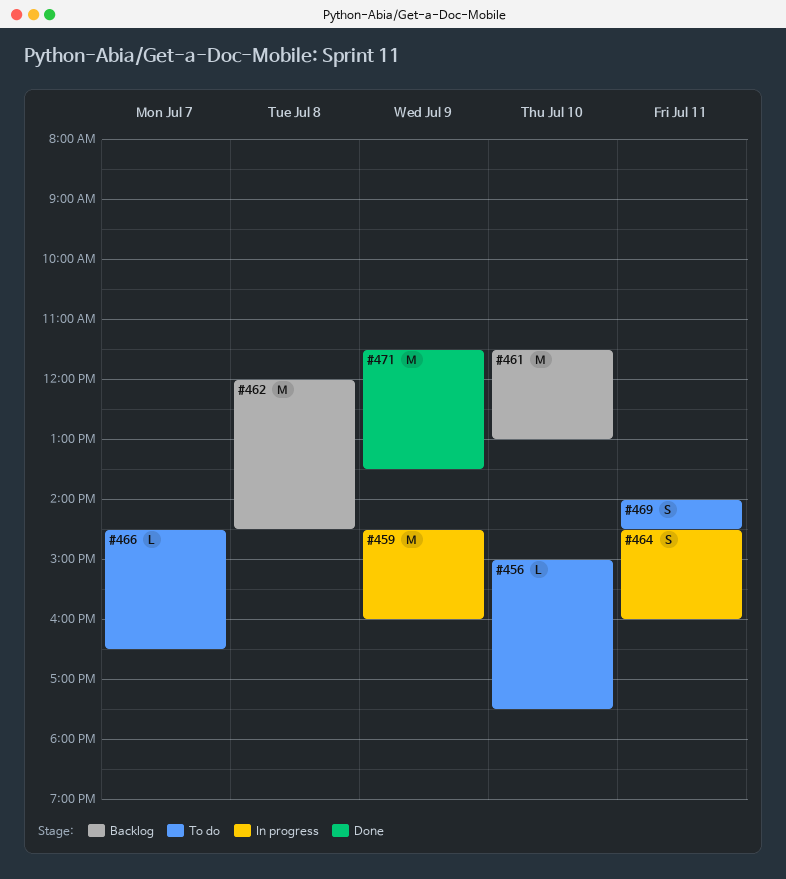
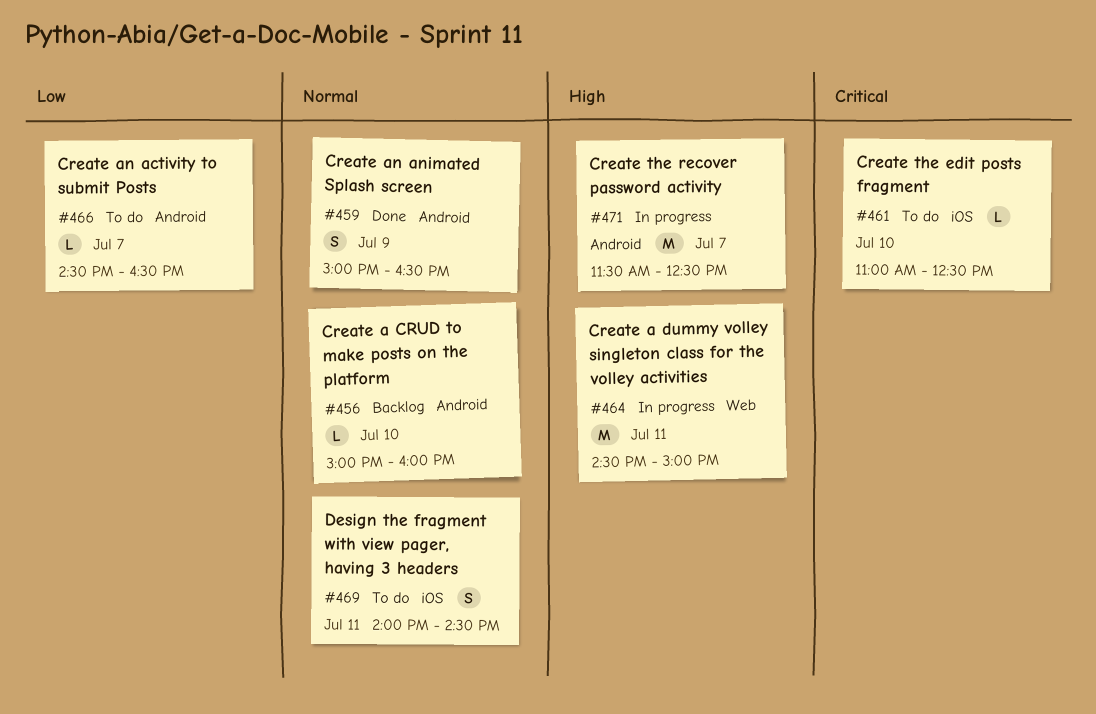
#456, status: To do -> Backlog
#456, ends: 17:30 -> 16:00
#459, status: In progress -> Done
#459, estimate: M -> S
#459, begins: 14:30 -> 15:00
#459, ends: 16:00 -> 16:30
#461, status: Backlog -> To do
#461, estimate: M -> L
#461, begins: 11:30 -> 11:00
#461, ends: 13:00 -> 12:30
#462: present -> none
#464, estimate: S -> M
#464, ends: 16:00 -> 15:00
#471, status: Done -> In progress
#471, day: Jul 9 -> Jul 7
#471, ends: 13:30 -> 12:30

